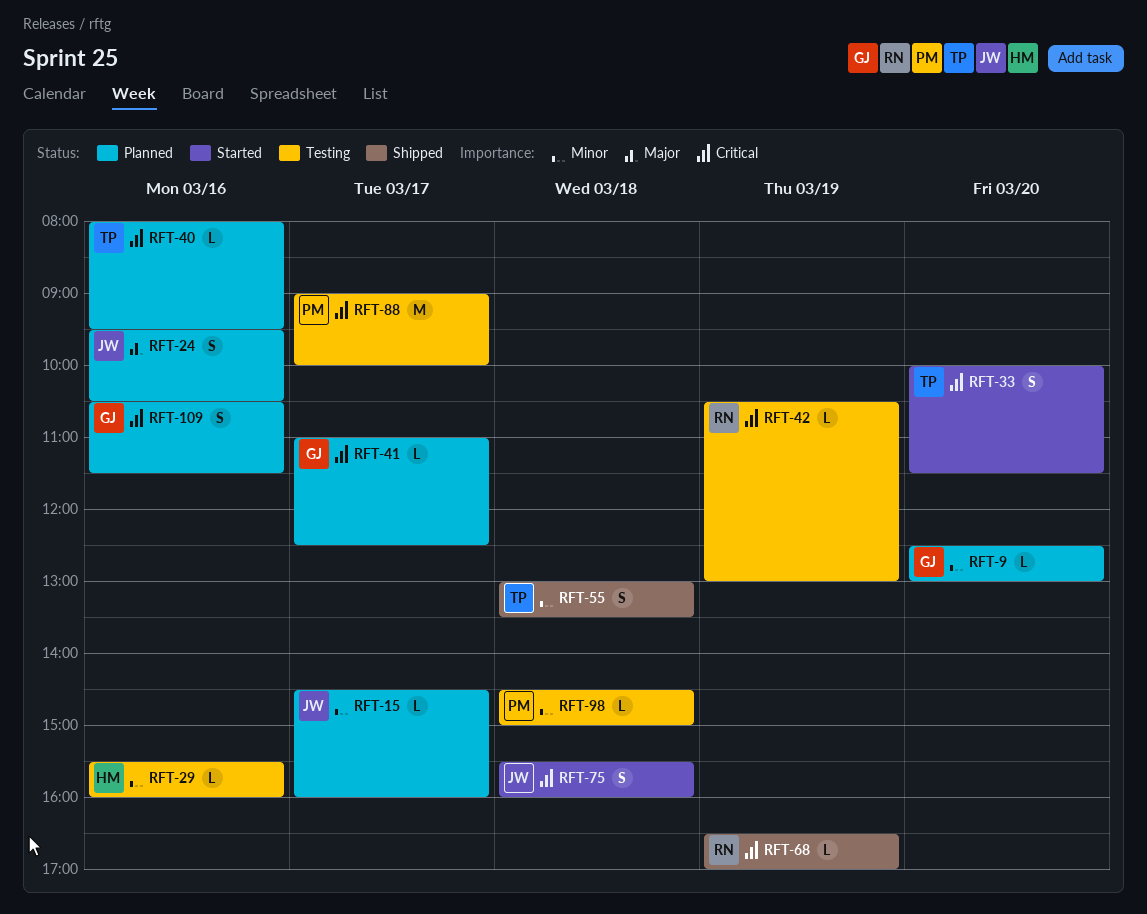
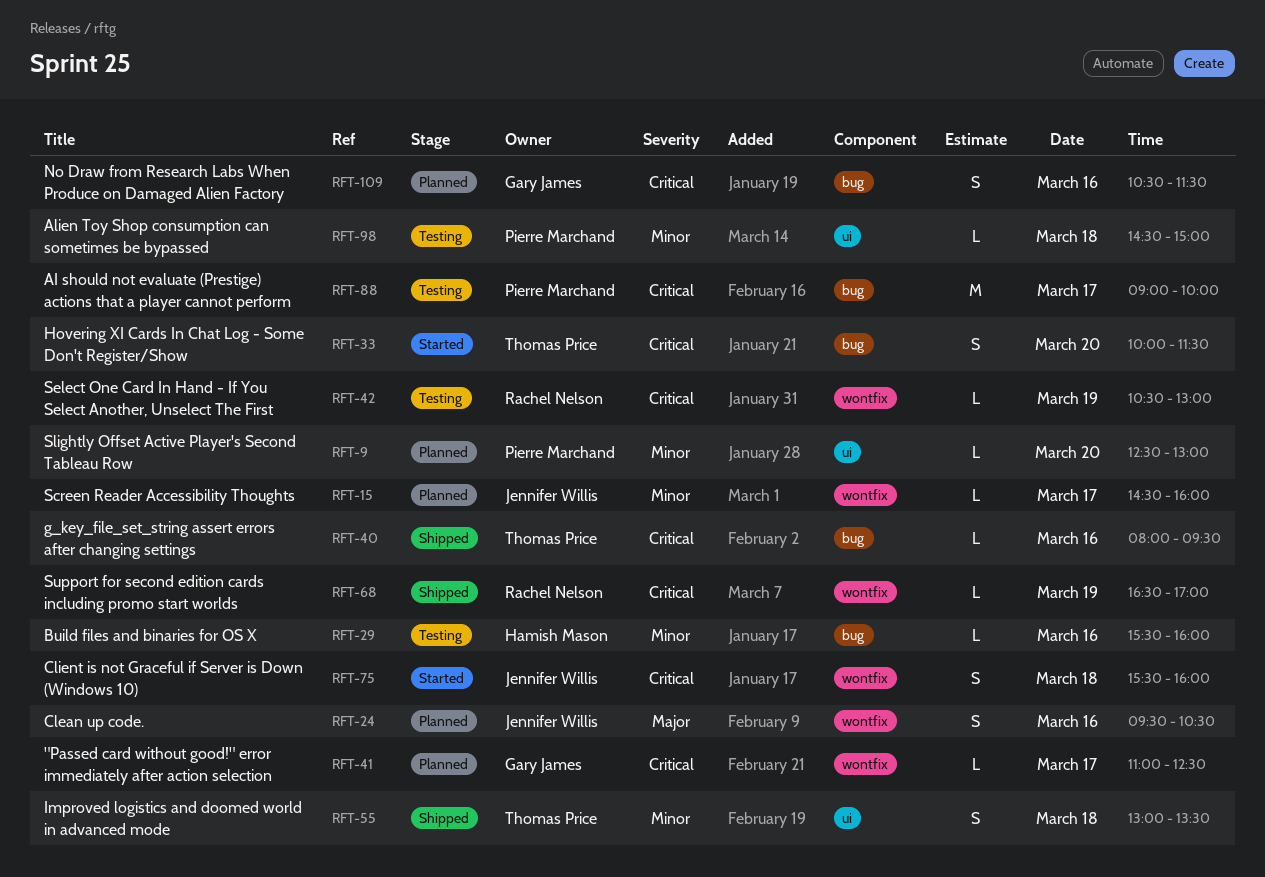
RFT-9, owner: Gary James -> Pierre Marchand
RFT-40, status: Planned -> Shipped

